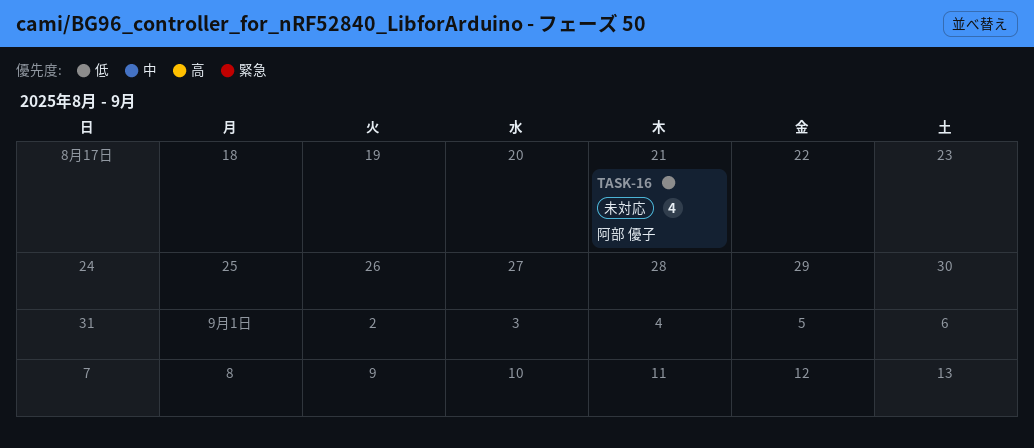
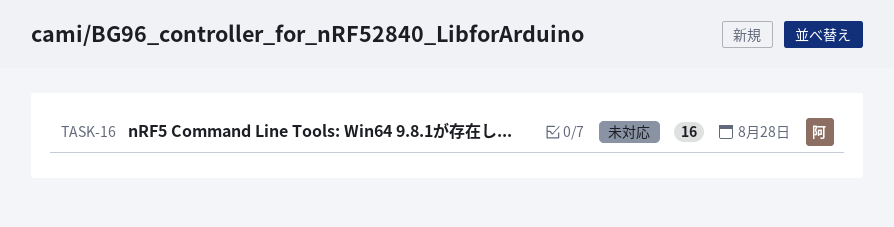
TASK-16, estimate: 4 -> 16
TASK-16, due: Aug 21 -> Aug 28

